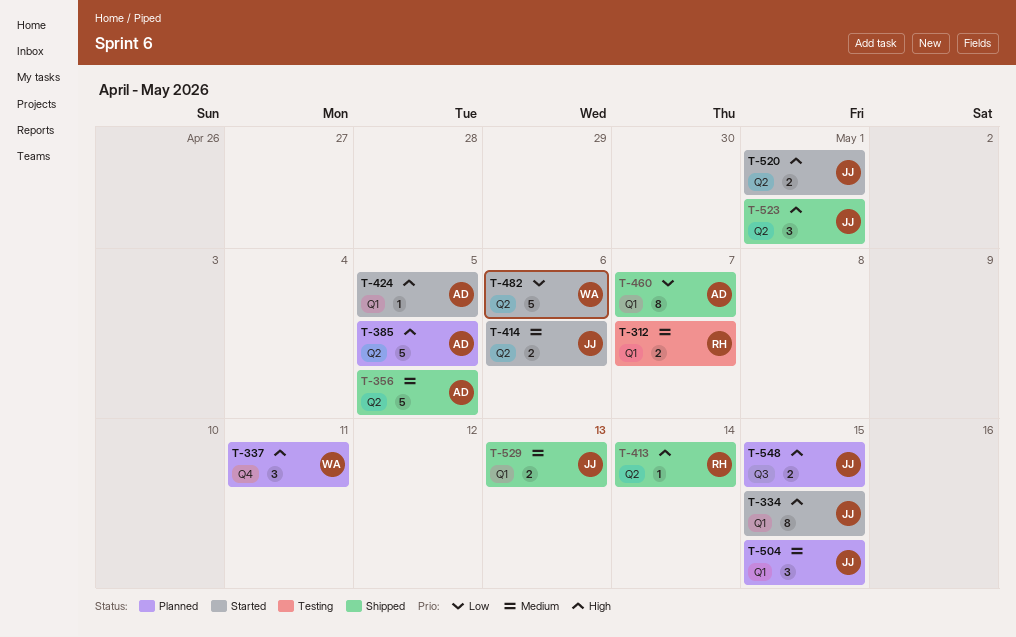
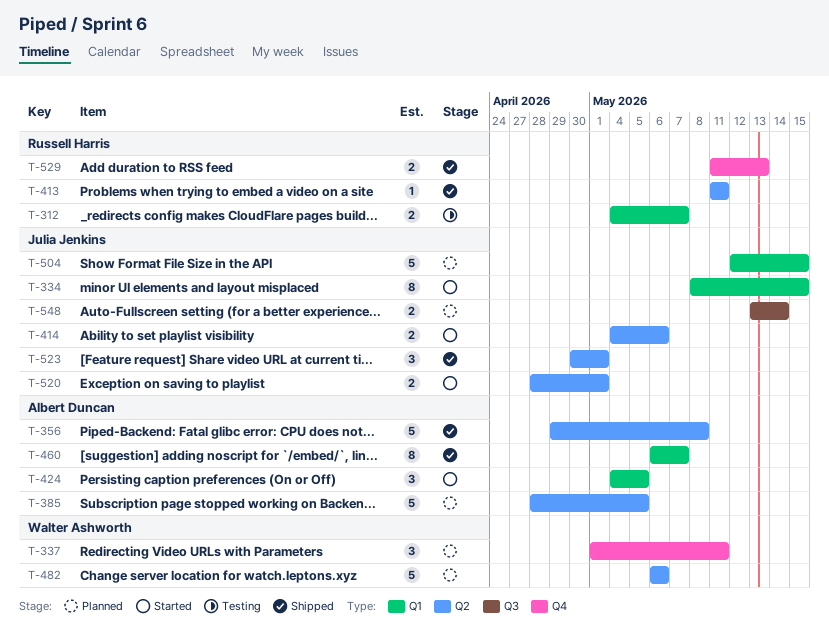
T-356, due: May 5 -> May 8
T-413, due: May 14 -> May 11
T-424, estimate: 1 -> 3
T-482, status: Started -> Planned
T-504, estimate: 3 -> 5
T-529, owner: Julia Jenkins -> Russell Harris
T-529, label: Q1 -> Q4
T-548, due: May 15 -> May 14

